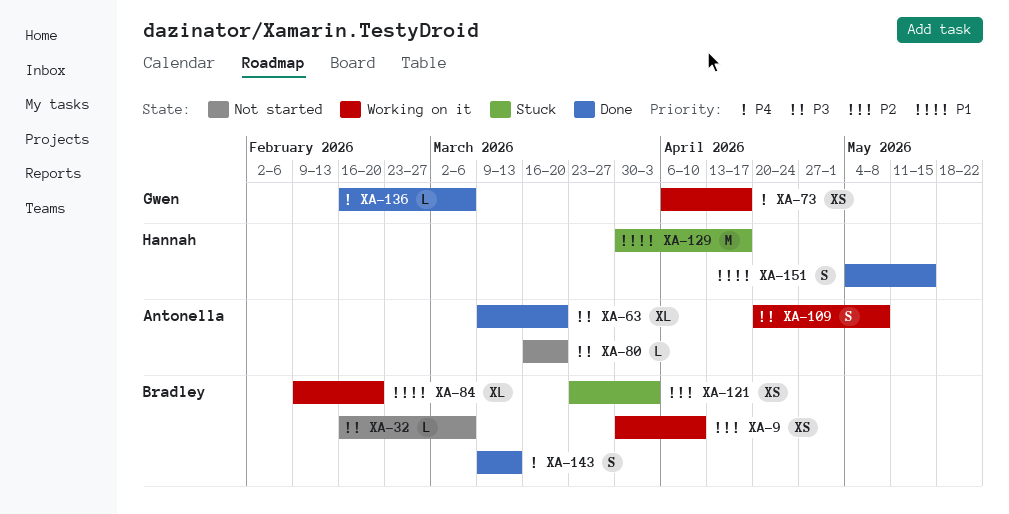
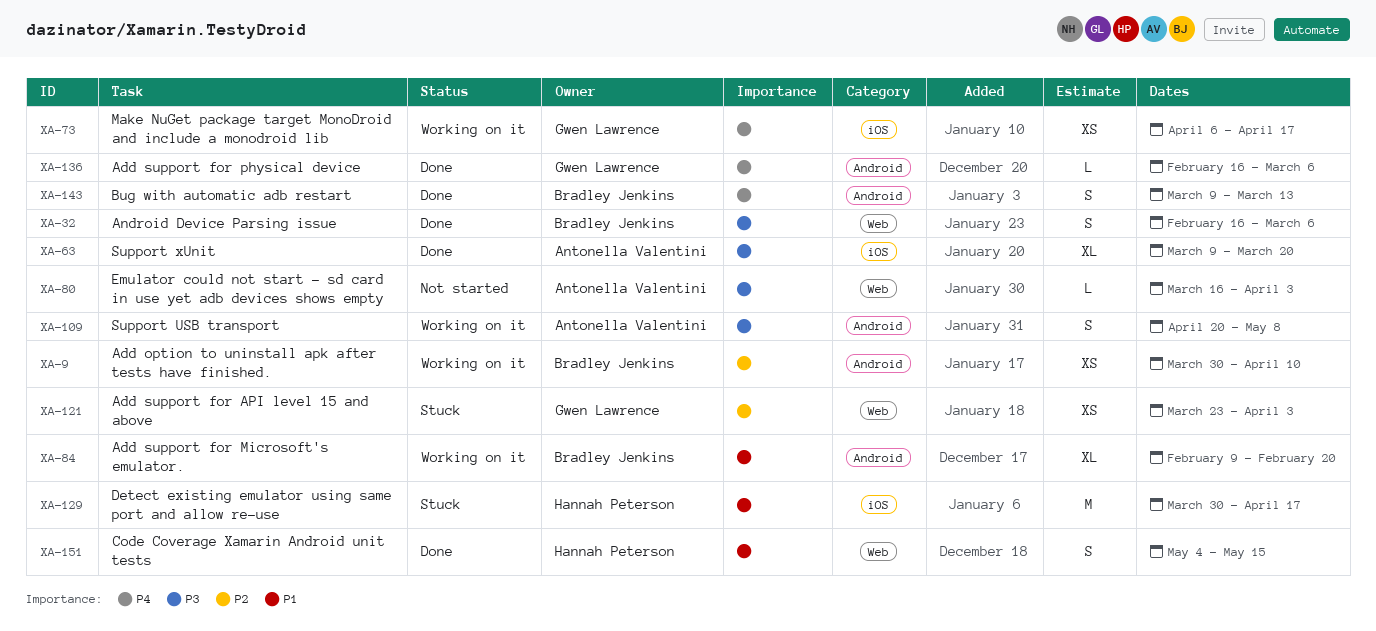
XA-32, status: Not started -> Done
XA-32, estimate: L -> S
XA-80, due: Mar 20 -> Apr 3
XA-121, owner: Bradley Jenkins -> Gwen Lawrence

